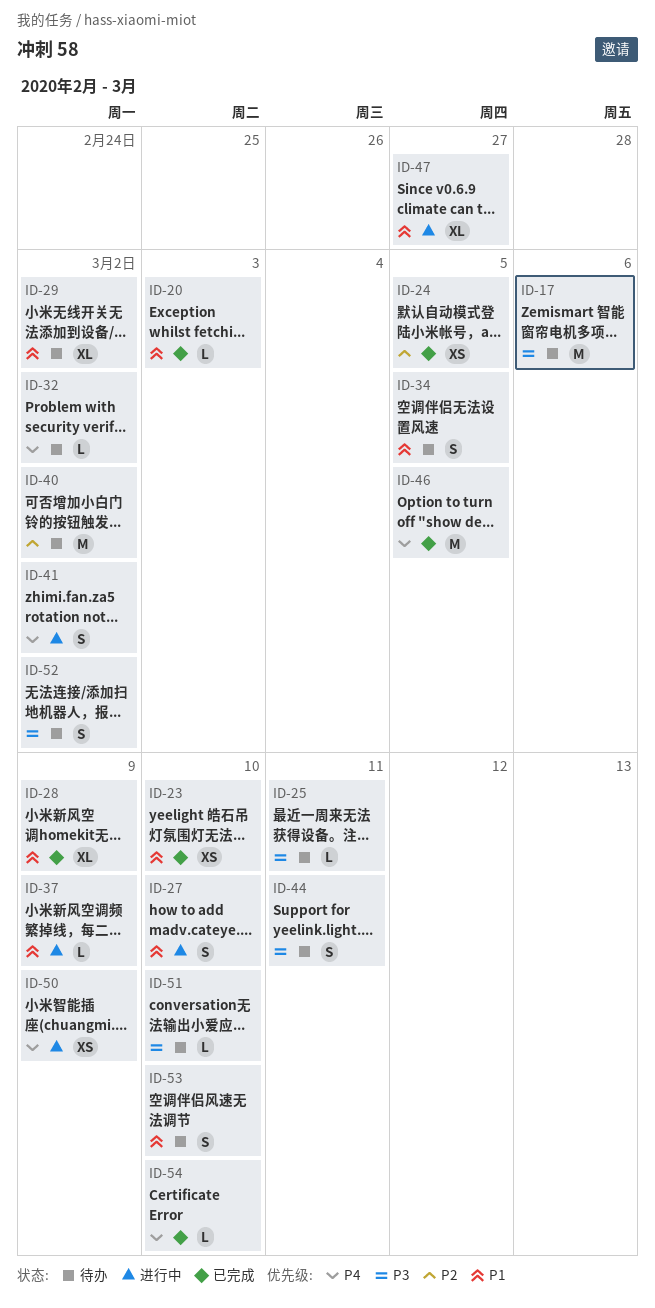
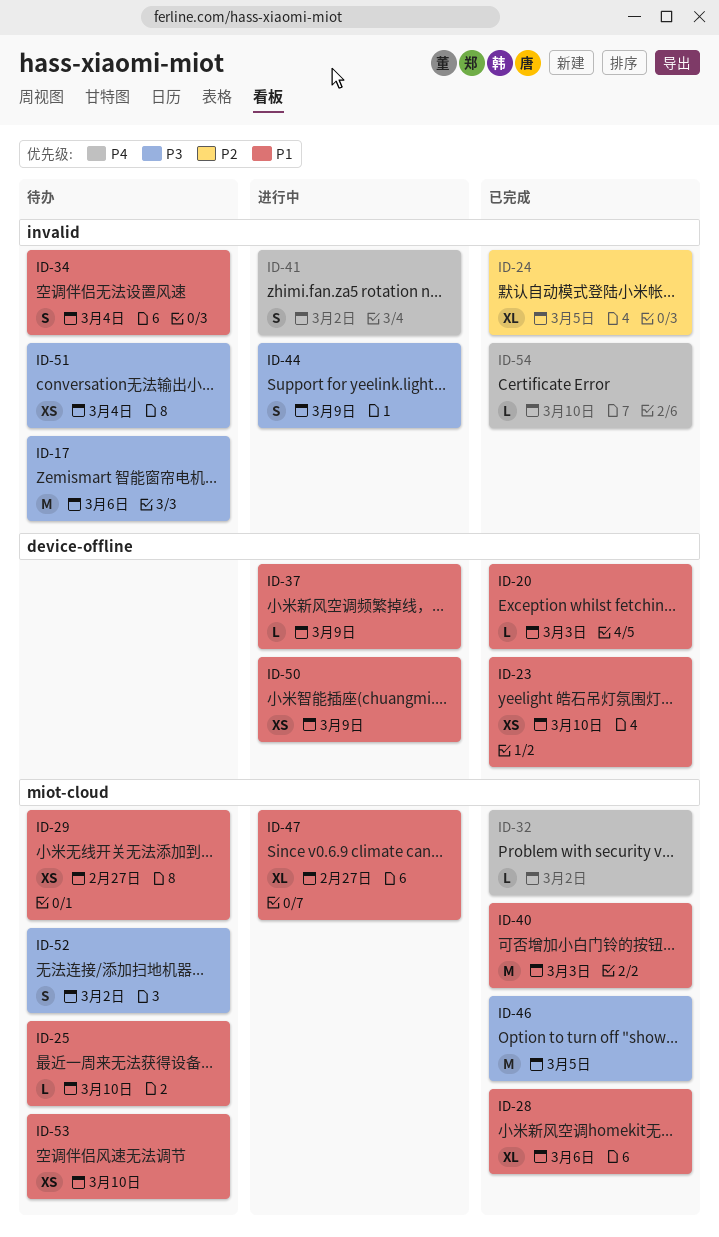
ID-24, estimate: XS -> XL
ID-25, priority: P3 -> P1
ID-25, due: Mar 11 -> Mar 10
ID-27: present -> none
ID-28, due: Mar 9 -> Mar 6
ID-29, estimate: XL -> XS
ID-29, due: Mar 2 -> Feb 27
ID-32, status: 待办 -> 已完成
ID-34, due: Mar 5 -> Mar 4
ID-40, status: 待办 -> 已完成
ID-40, priority: P2 -> P1
ID-40, due: Mar 2 -> Mar 3
ID-44, status: 待办 -> 进行中
ID-44, due: Mar 11 -> Mar 9
ID-46, priority: P4 -> P3
ID-50, priority: P4 -> P1
ID-51, estimate: L -> XS
ID-51, due: Mar 10 -> Mar 4
ID-53, estimate: S -> XS

